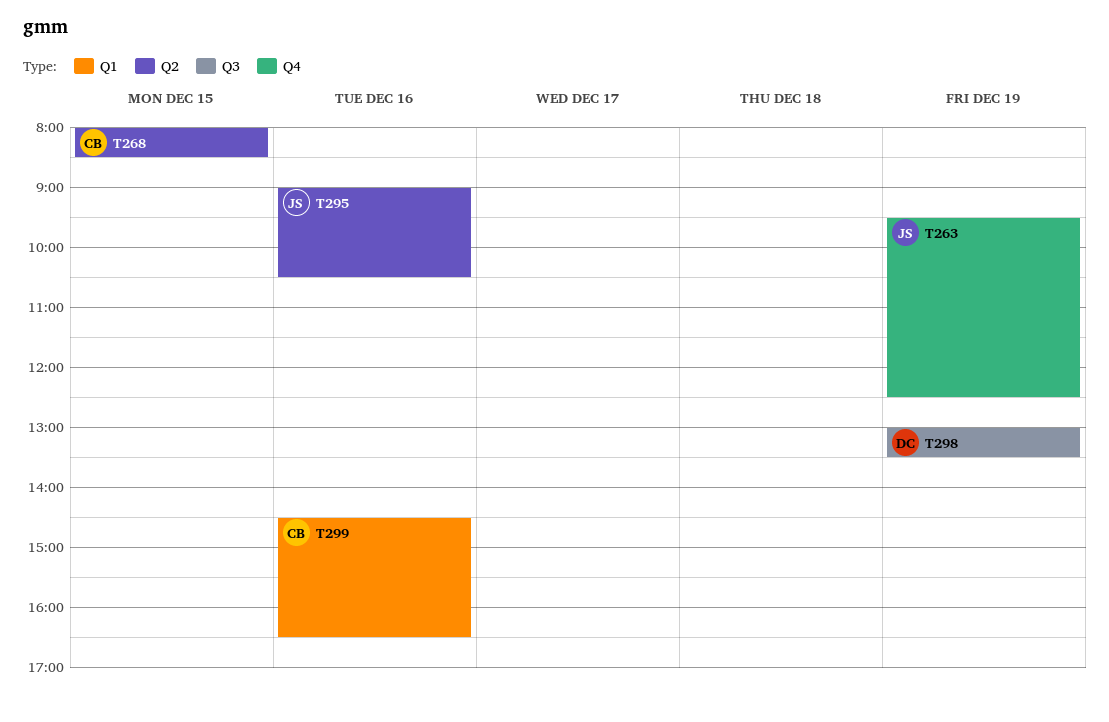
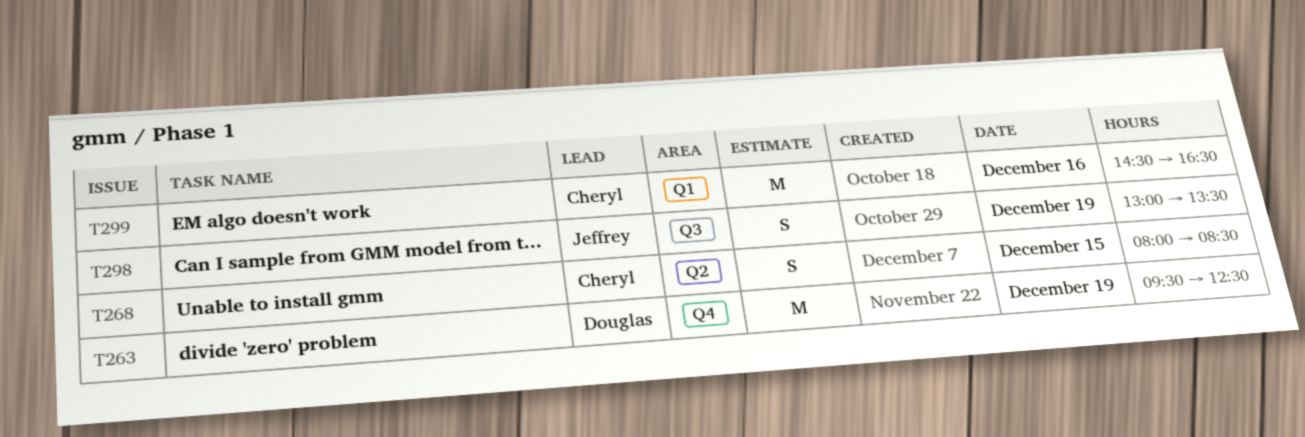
T263, owner: Jeffrey -> Douglas
T295: present -> none
T298, owner: Douglas -> Jeffrey

